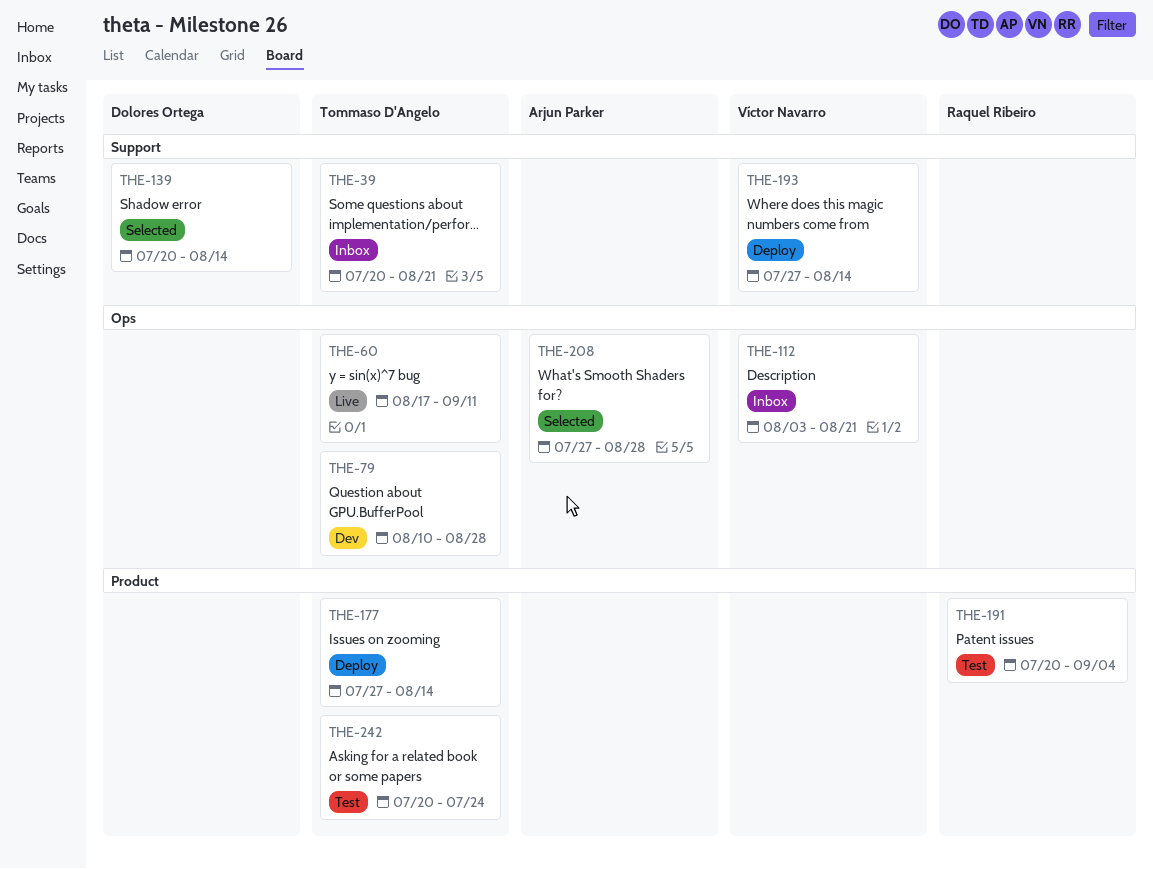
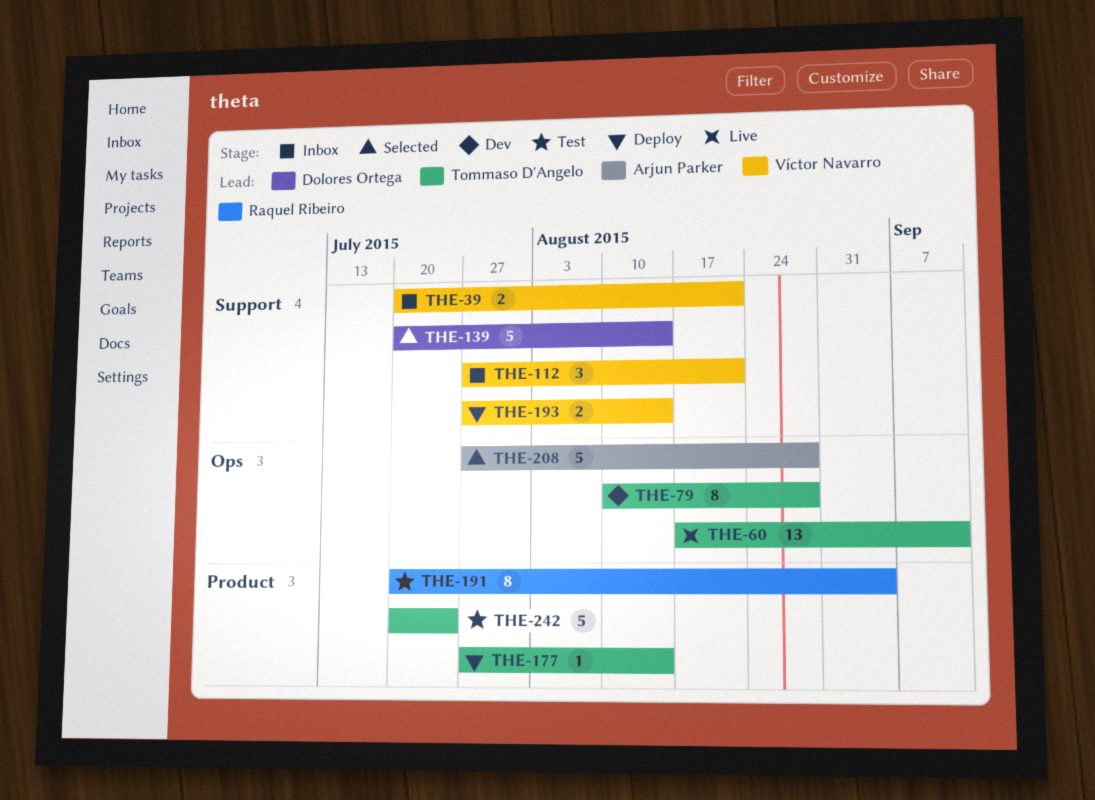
THE-39, owner: Tommaso D'Angelo -> Víctor Navarro
THE-112, label: Ops -> Support
THE-112, start: Aug 3 -> Jul 27

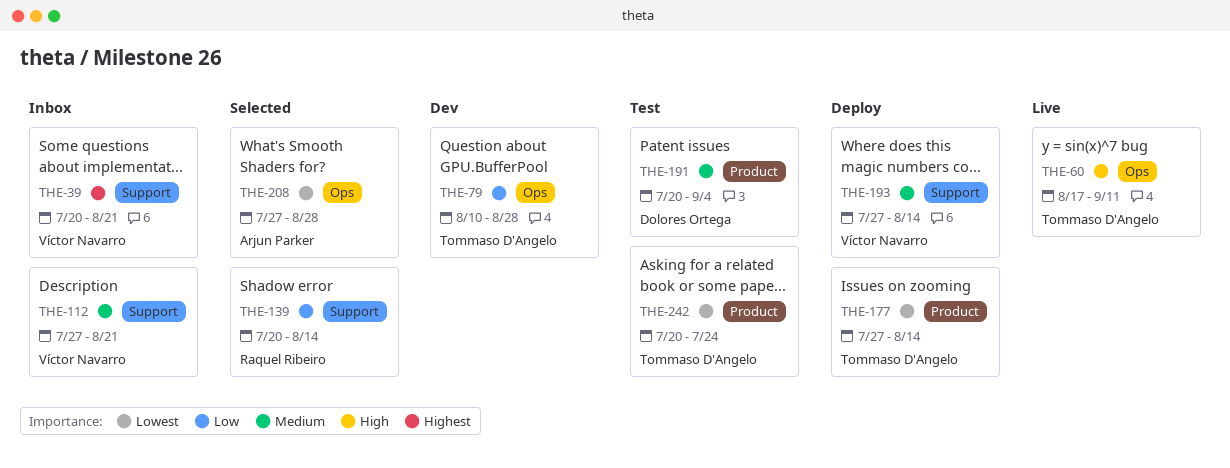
THE-139, owner: Dolores Ortega -> Raquel Ribeiro
THE-191, owner: Raquel Ribeiro -> Dolores Ortega

